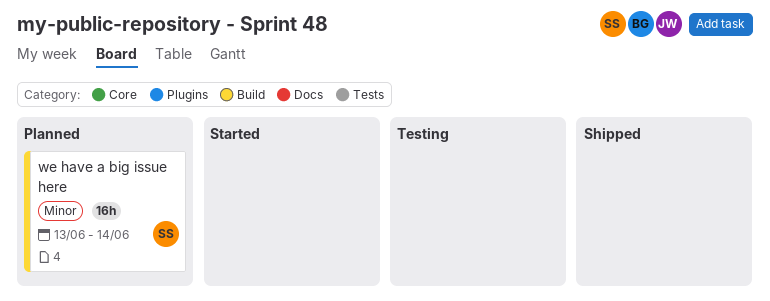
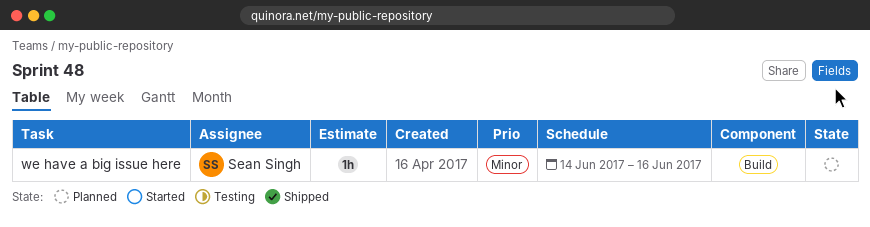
we have a big issue here, estimate: 16h -> 1h
we have a big issue here, start: Jun 13 -> Jun 14
we have a big issue here, due: Jun 14 -> Jun 16

